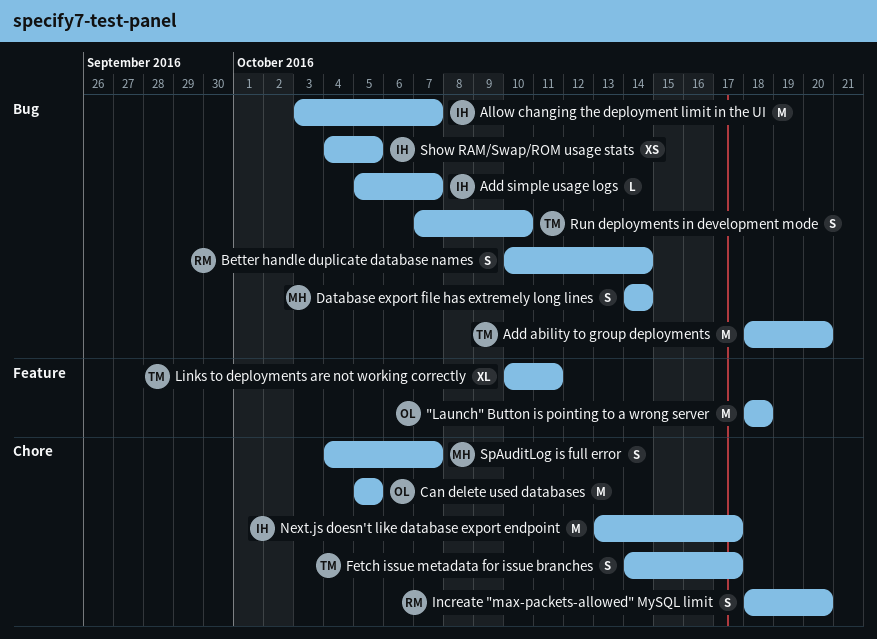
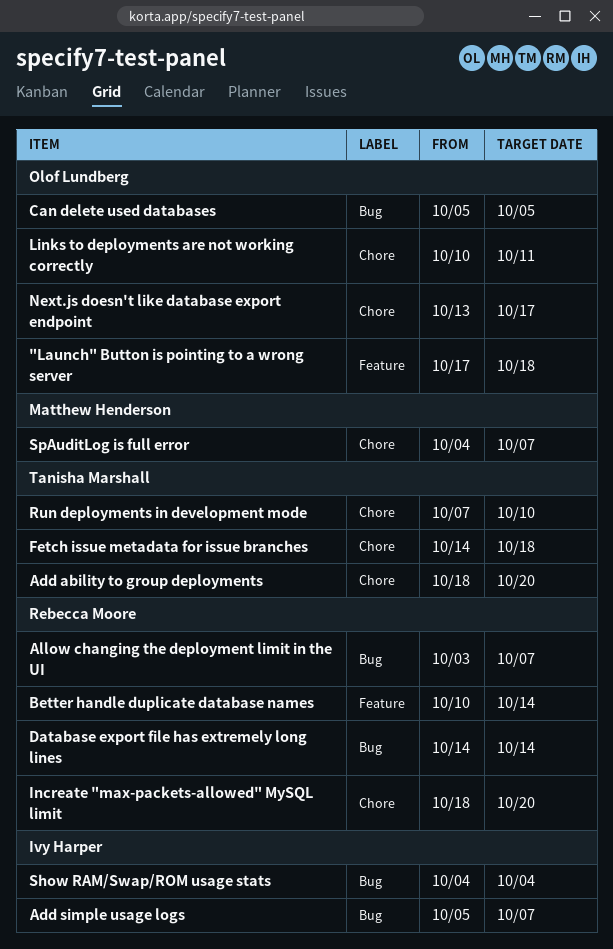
"Launch" Button is pointing to a wrong server, start: Oct 18 -> Oct 17
Add ability to group deployments, label: Bug -> Chore
Allow changing the deployment limit in the UI, owner: Ivy Harper -> Rebecca Moore
Better handle duplicate database names, label: Bug -> Feature
Can delete used databases, label: Chore -> Bug
Database export file has extremely long lines, owner: Matthew Henderson -> Rebecca Moore
Fetch issue metadata for issue branches, due: Oct 17 -> Oct 18
Links to deployments are not working correctly, owner: Tanisha Marshall -> Olof Lundberg
Links to deployments are not working correctly, label: Feature -> Chore
Next.js doesn't like database export endpoint, owner: Ivy Harper -> Olof Lundberg
Run deployments in development mode, label: Bug -> Chore
Show RAM/Swap/ROM usage stats, due: Oct 5 -> Oct 4

